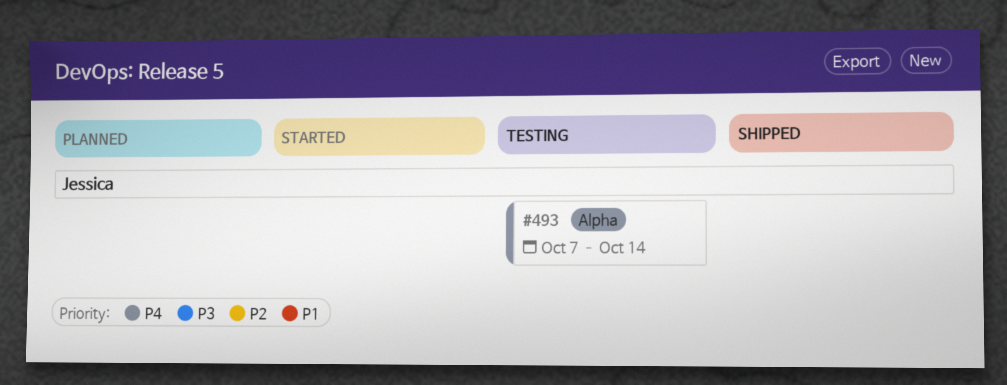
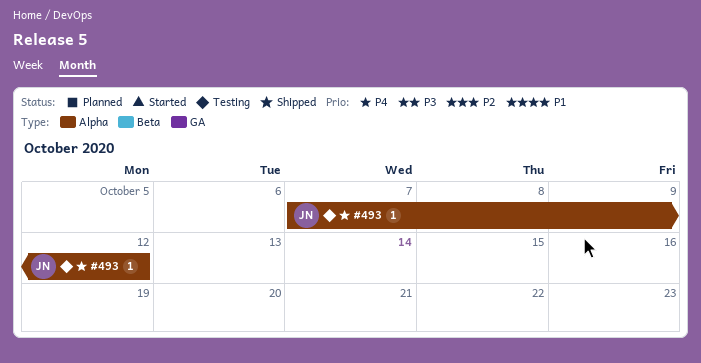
#493, due: Oct 14 -> Oct 12

